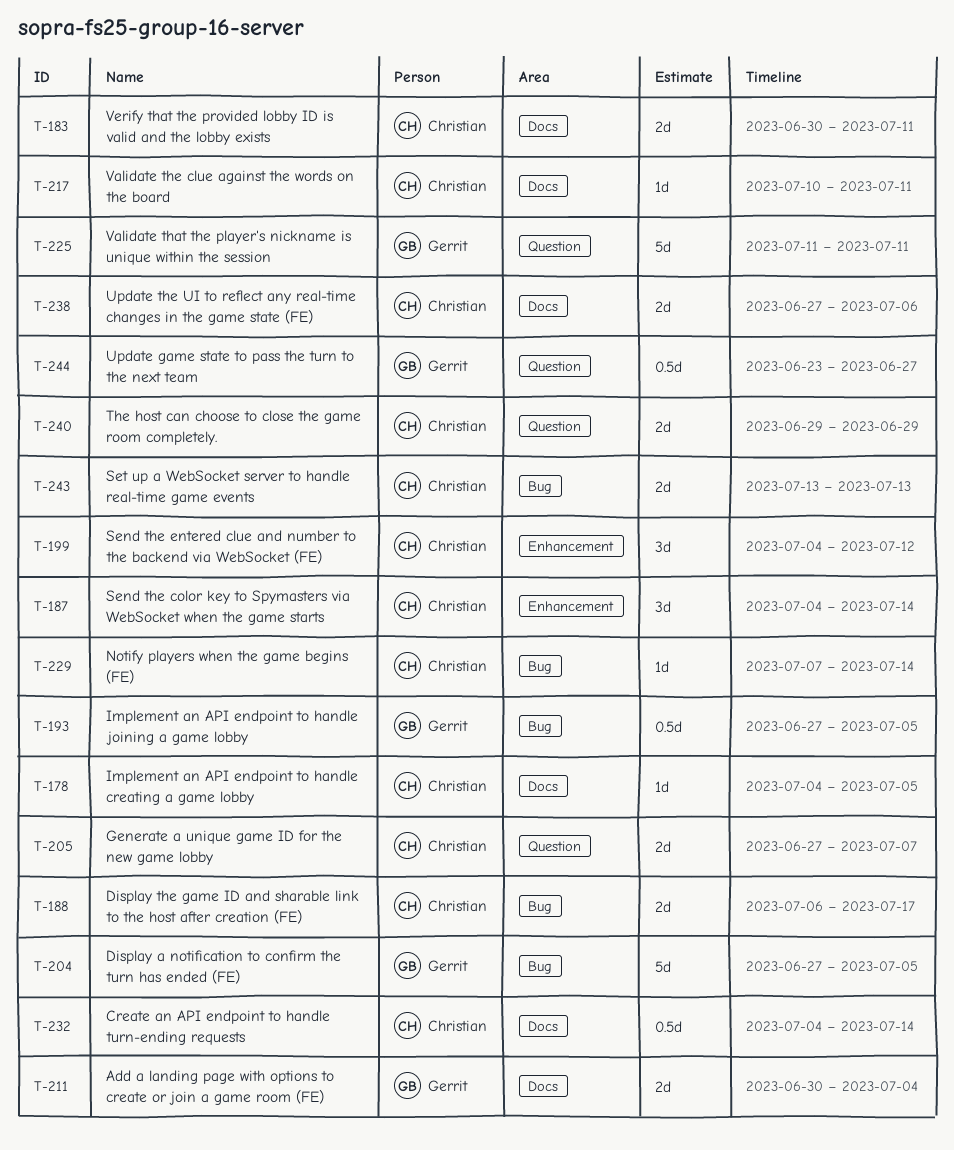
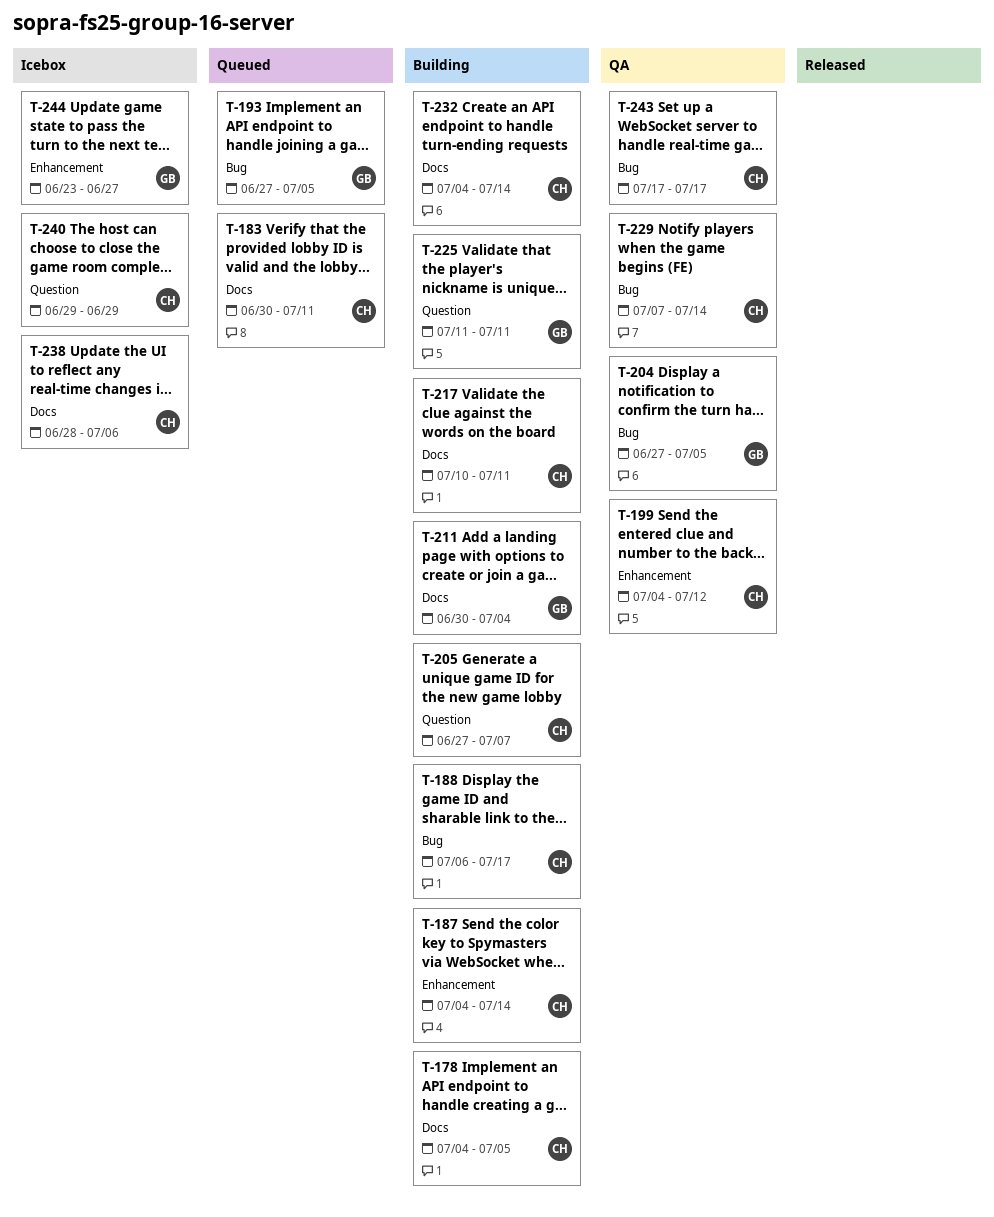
T-238, start: Jun 27 -> Jun 28
T-243, start: Jul 13 -> Jul 17
T-243, due: Jul 13 -> Jul 17
T-244, label: Question -> Enhancement

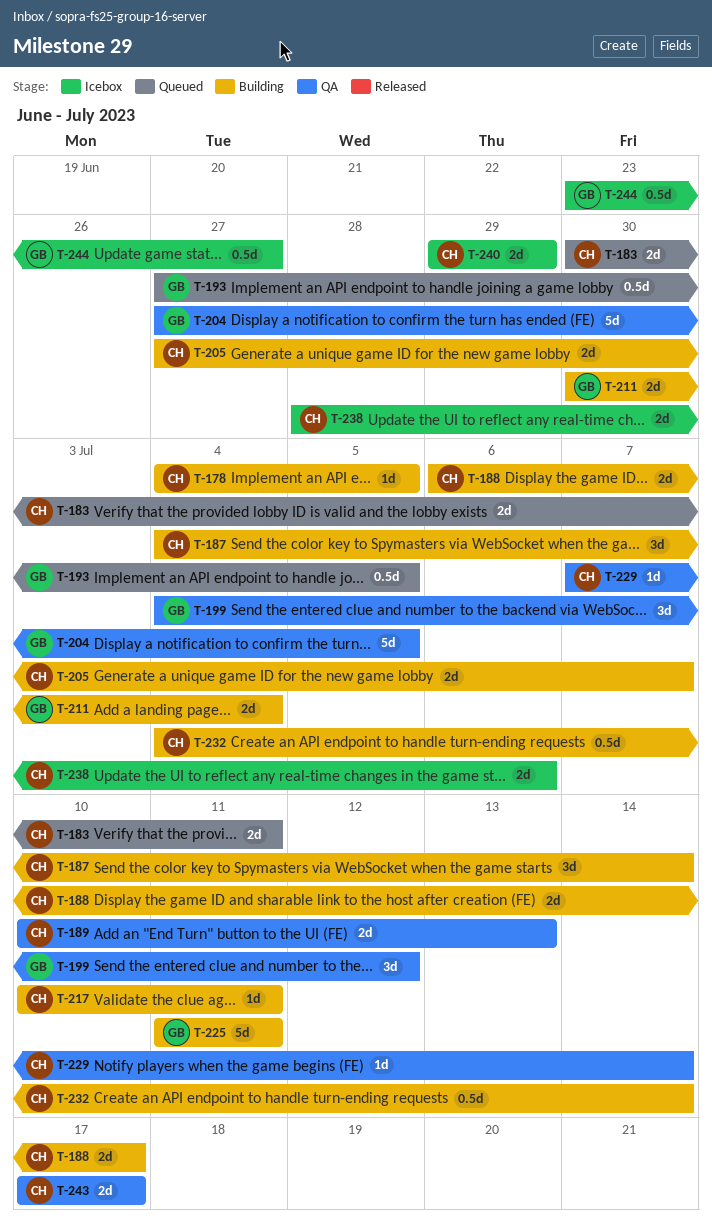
T-189: none -> present
T-199, owner: CH -> GB

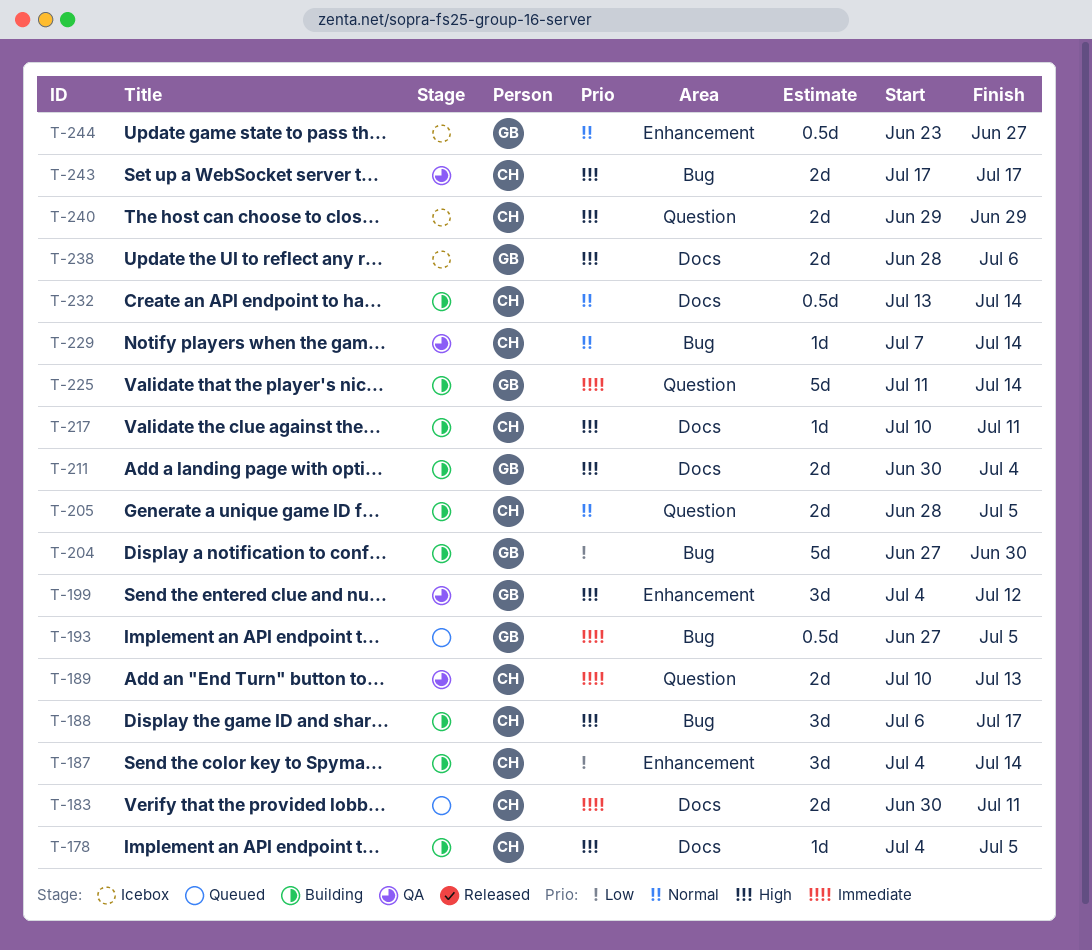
T-188, estimate: 2d -> 3d
T-204, status: QA -> Building
T-204, due: Jul 5 -> Jun 30
T-205, start: Jun 27 -> Jun 28
T-205, due: Jul 7 -> Jul 5
T-225, due: Jul 11 -> Jul 14
T-232, start: Jul 4 -> Jul 13
T-238, owner: CH -> GB

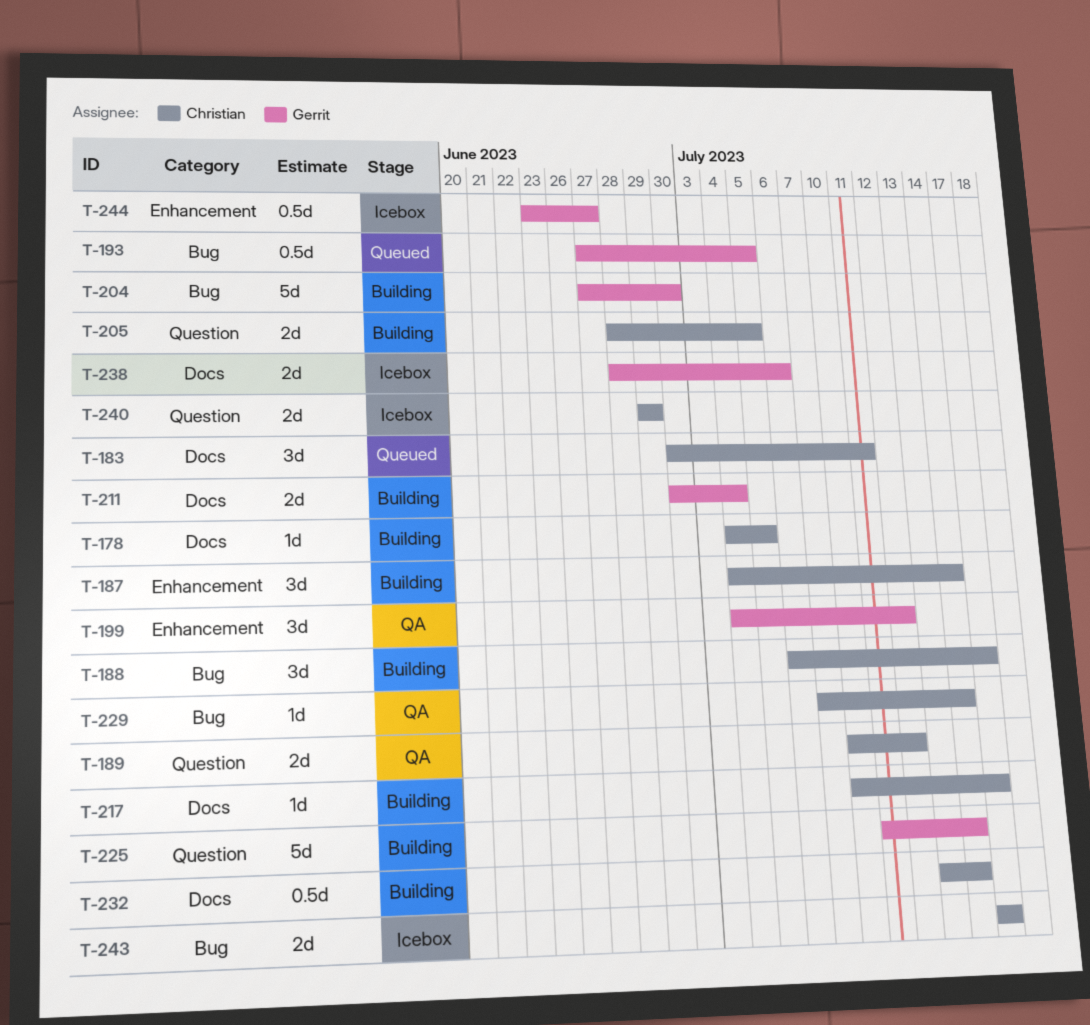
T-183, estimate: 2d -> 3d
T-189, due: Jul 13 -> Jul 12
T-217, due: Jul 11 -> Jul 17
T-243, status: QA -> Icebox

